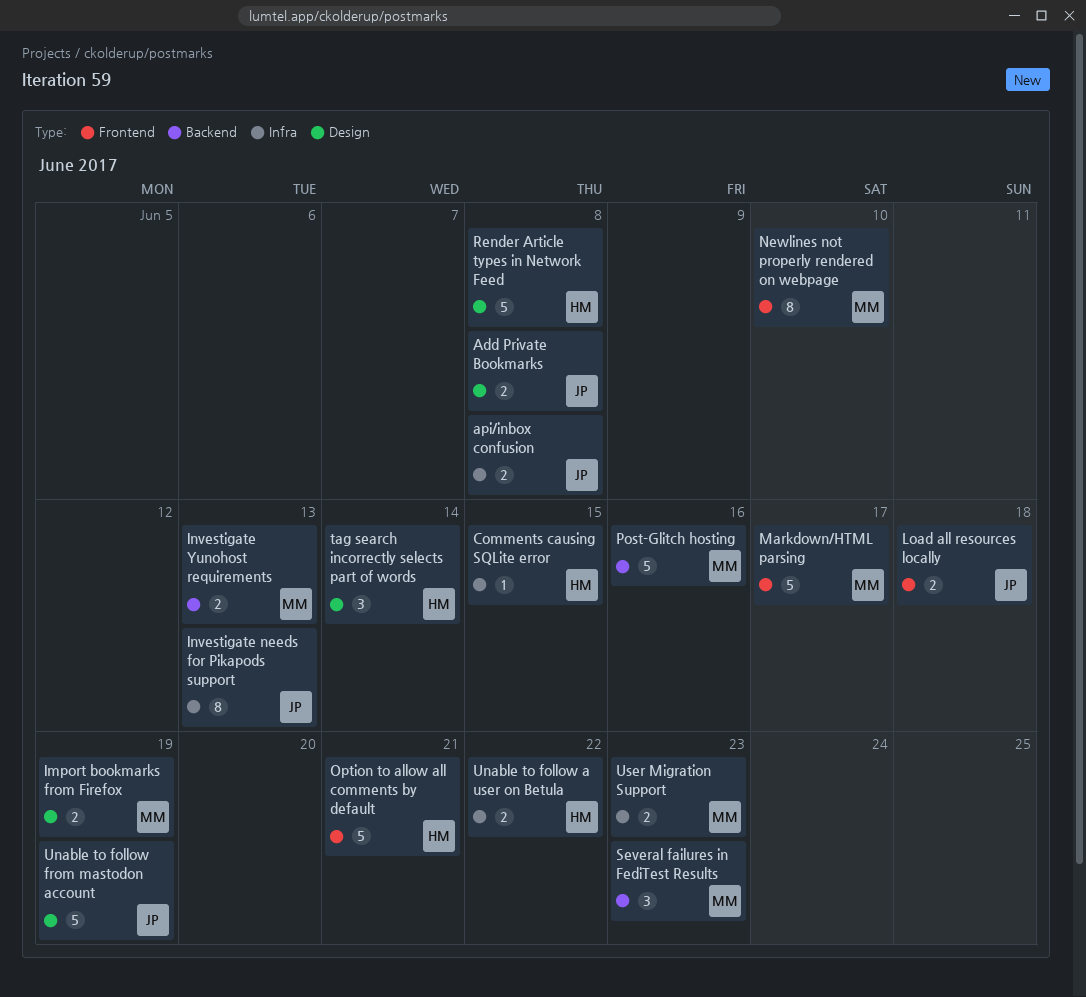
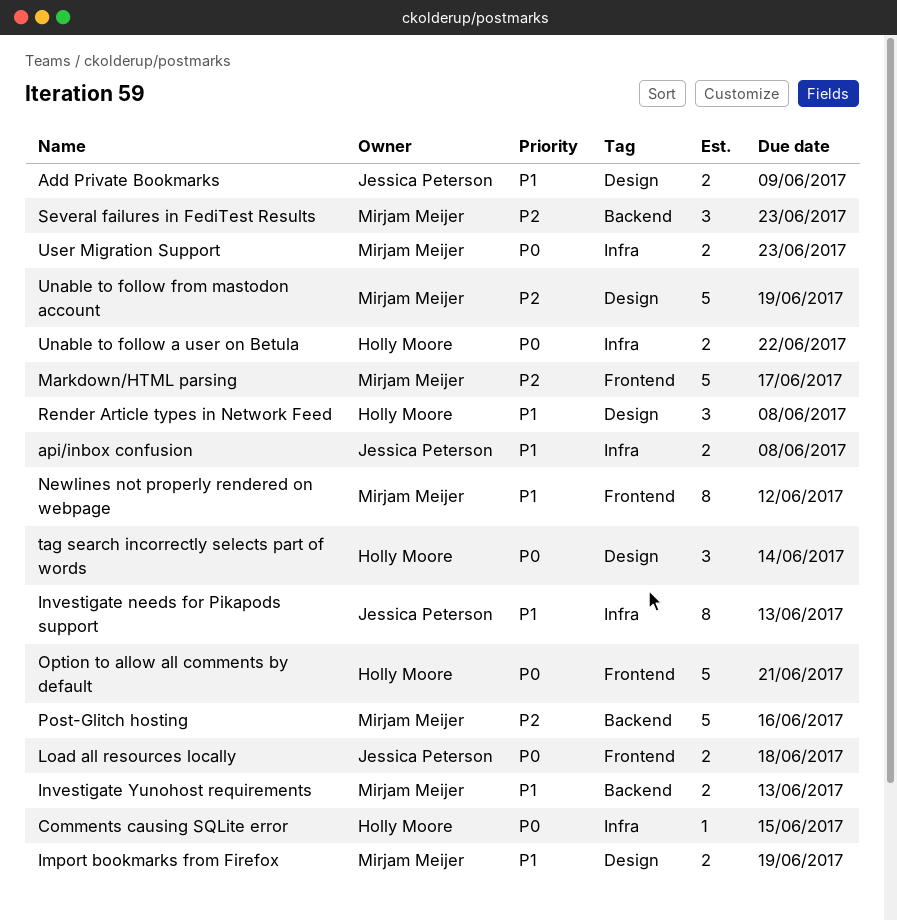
Add Private Bookmarks, due: Jun 8 -> Jun 9
Newlines not properly rendered on webpage, due: Jun 10 -> Jun 12
Render Article types in Network Feed, estimate: 5 -> 3
Unable to follow from mastodon account, owner: Jessica Peterson -> Mirjam Meijer

